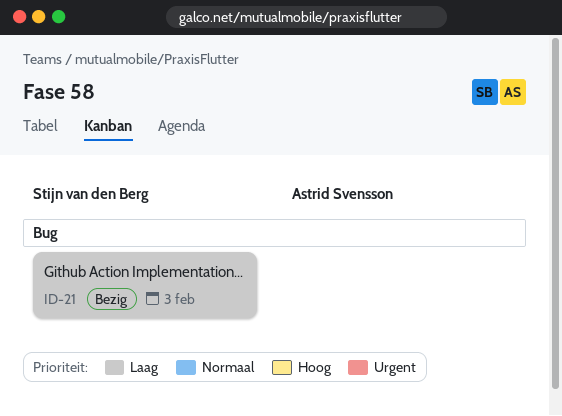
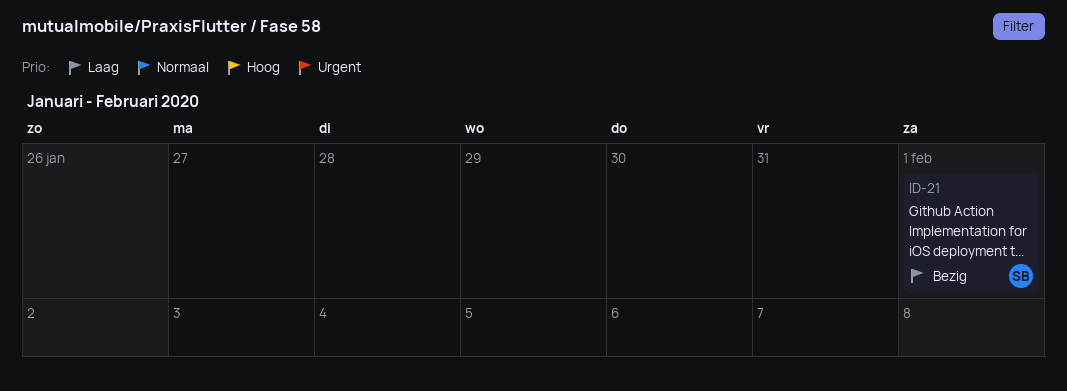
ID-21, due: Feb 3 -> Feb 1

